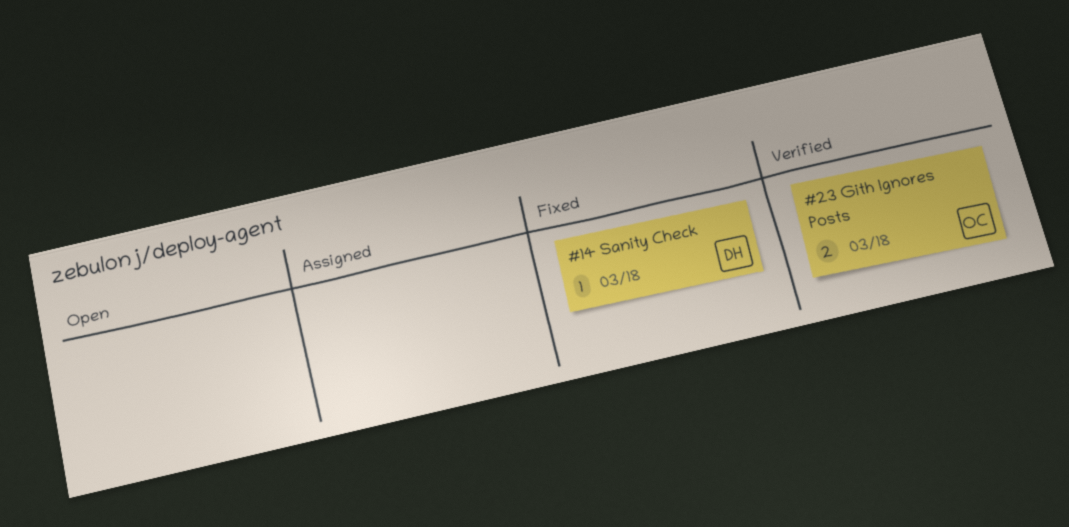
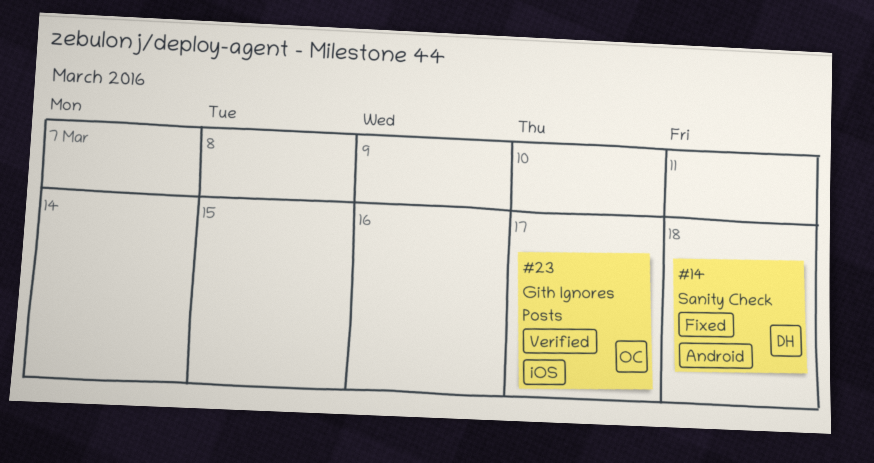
#23, due: Mar 18 -> Mar 17

